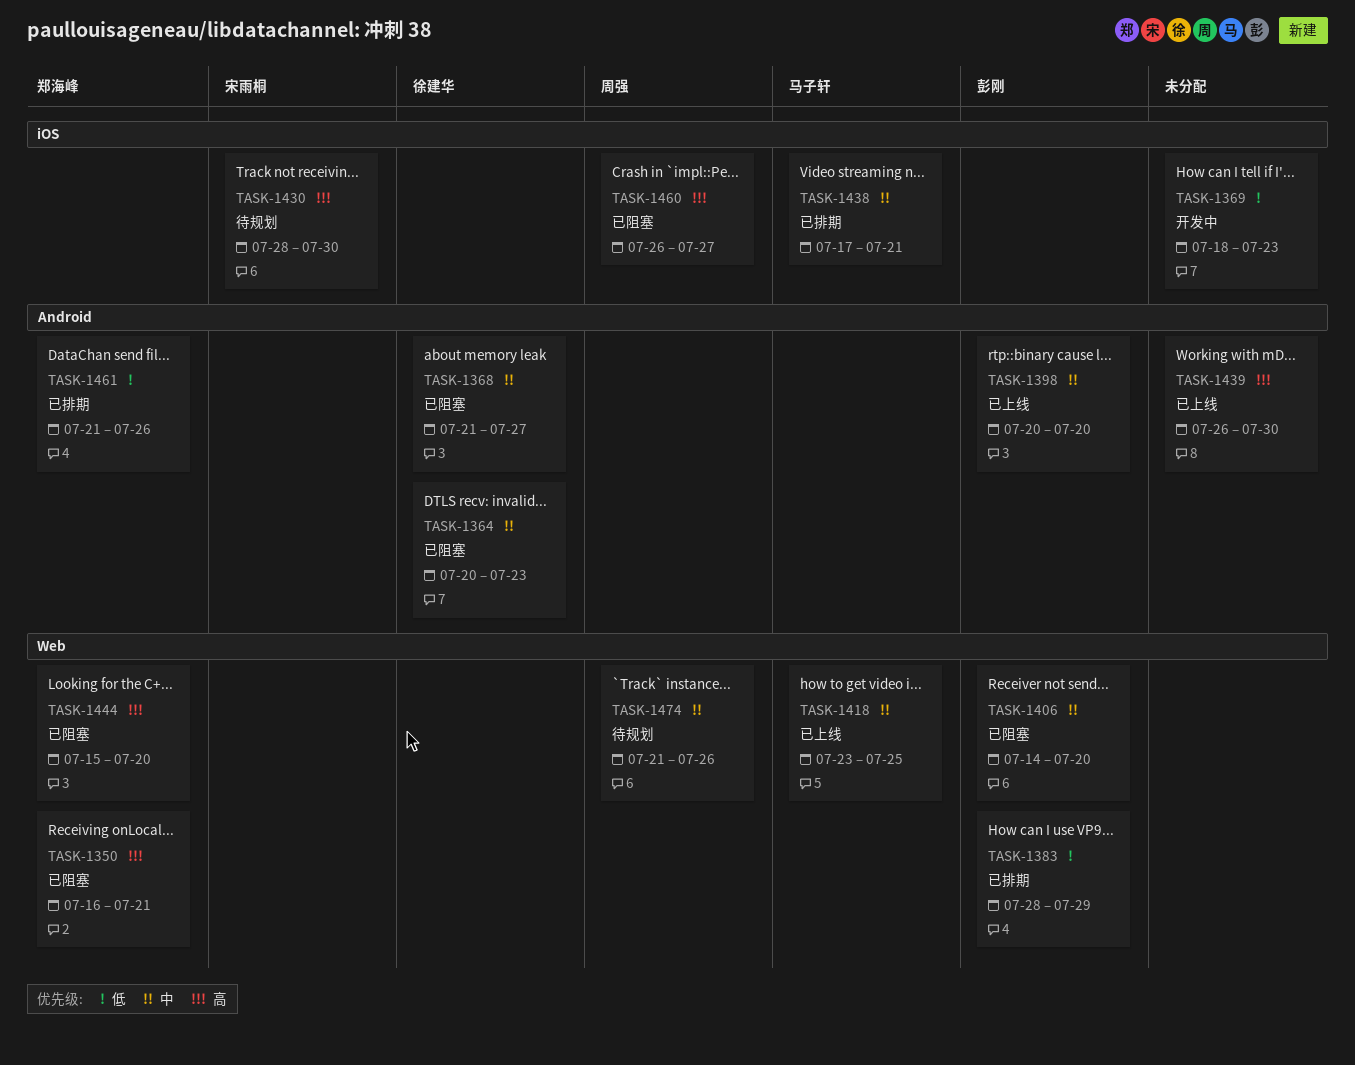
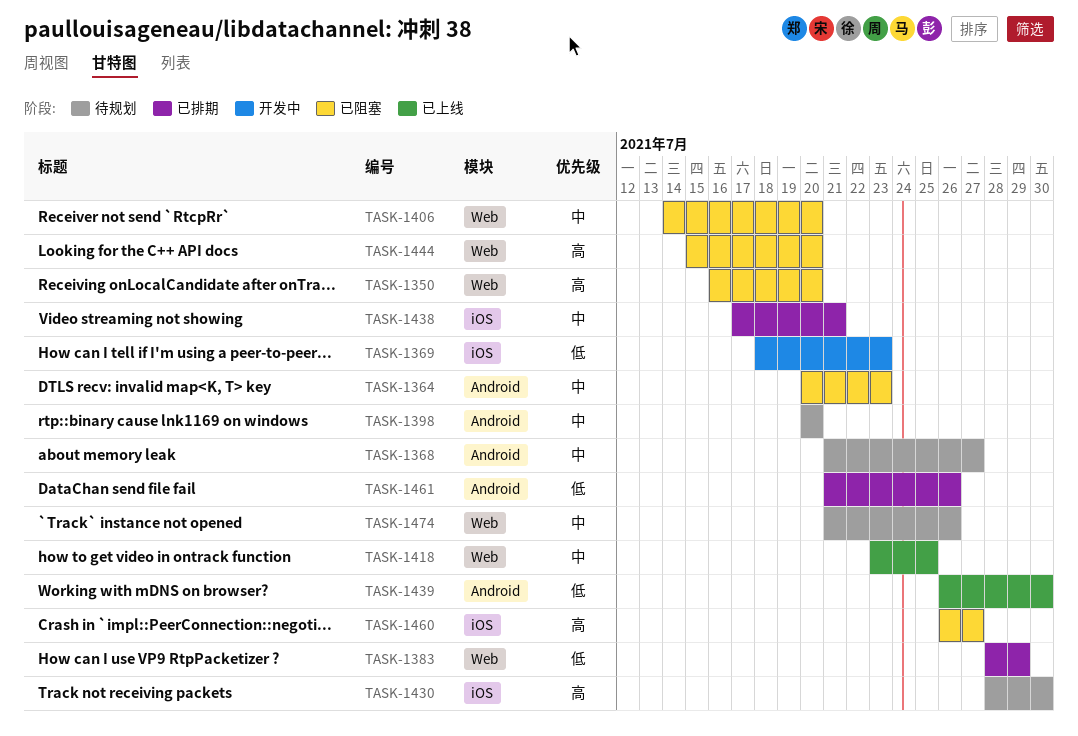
TASK-1350, due: Jul 21 -> Jul 20
TASK-1368, status: 已阻塞 -> 待规划
TASK-1398, status: 已上线 -> 待规划
TASK-1439, priority: 高 -> 低

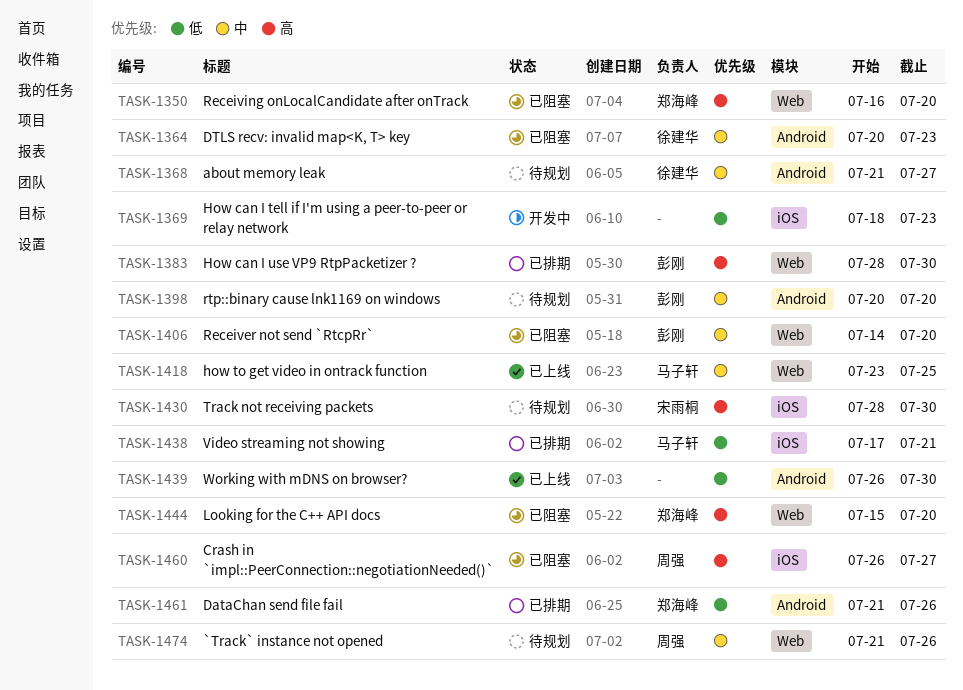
TASK-1383, priority: 低 -> 高
TASK-1383, due: Jul 29 -> Jul 30
TASK-1438, priority: 中 -> 低

